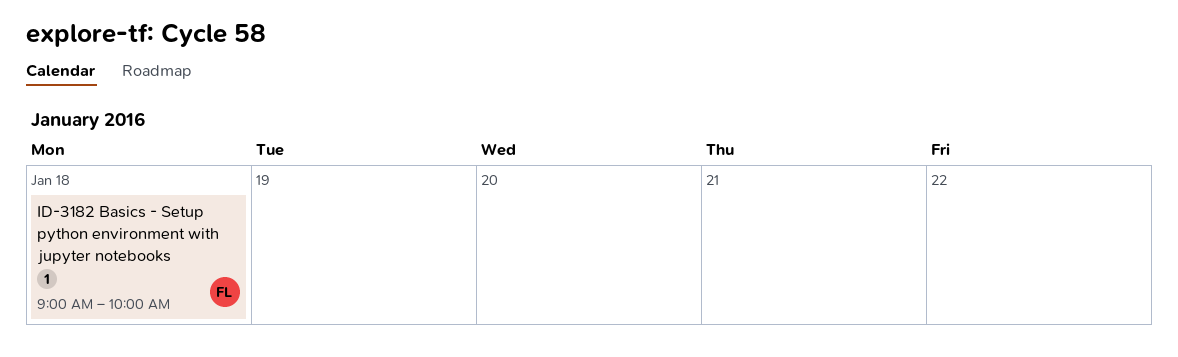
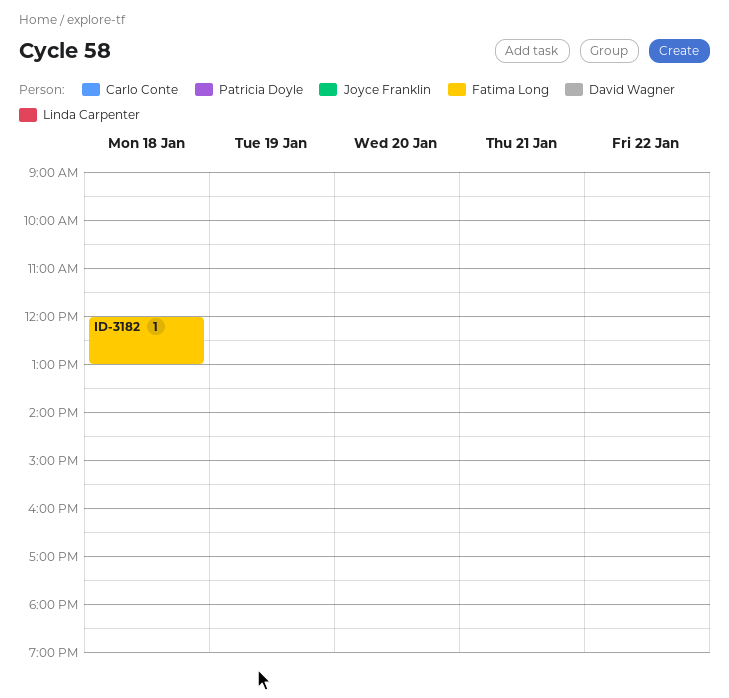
ID-3182, begins: 09:00 -> 12:00
ID-3182, ends: 10:00 -> 13:00

